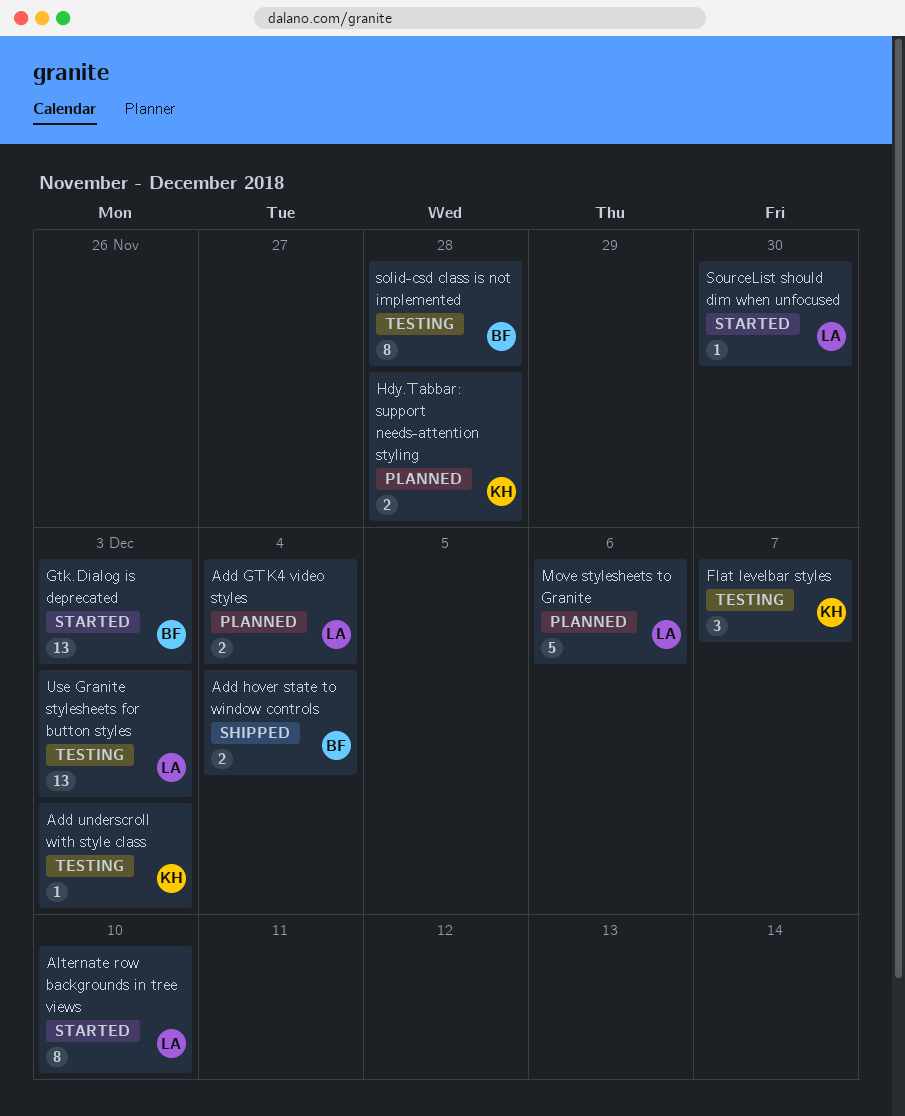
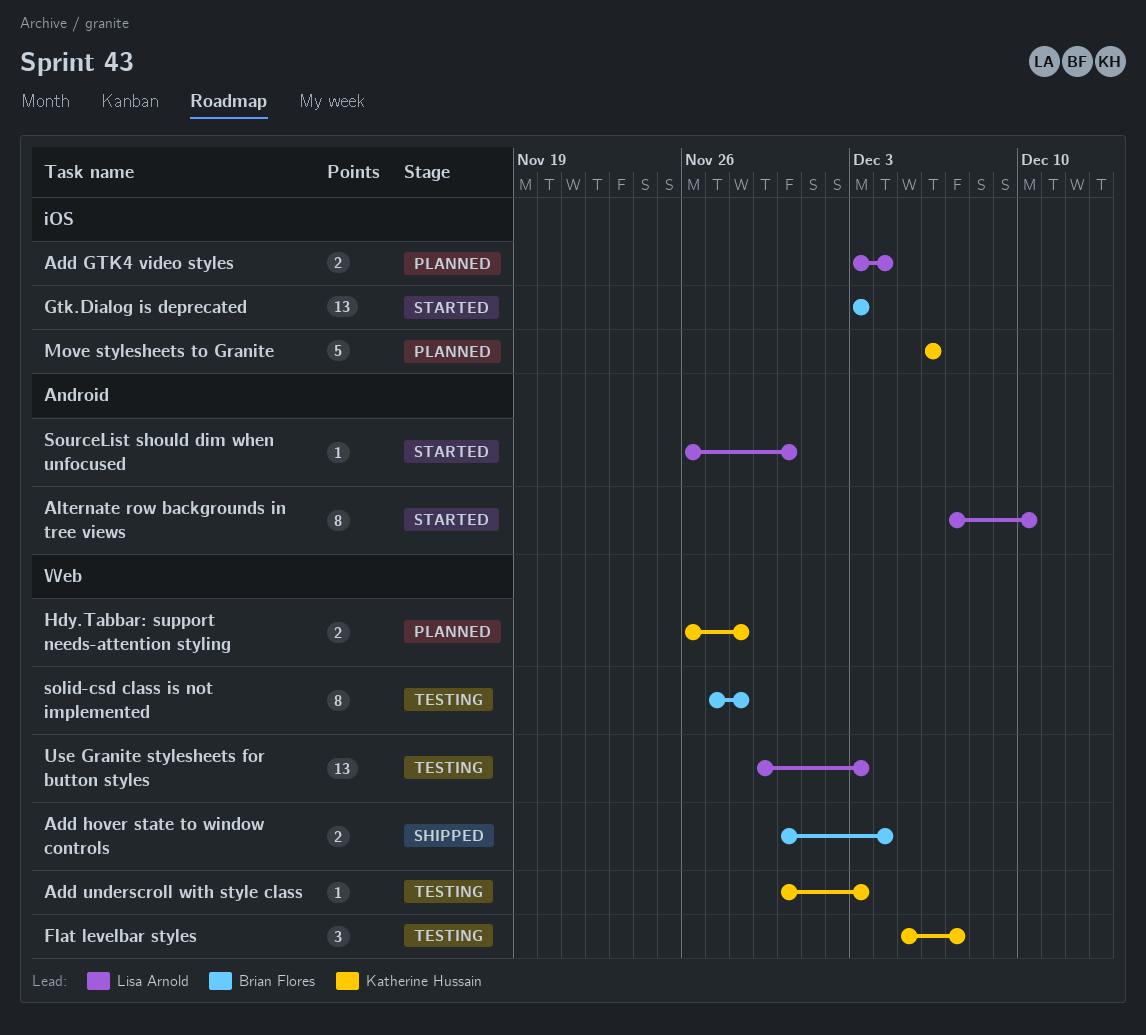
Move stylesheets to Granite, owner: Lisa Arnold -> Katherine Hussain

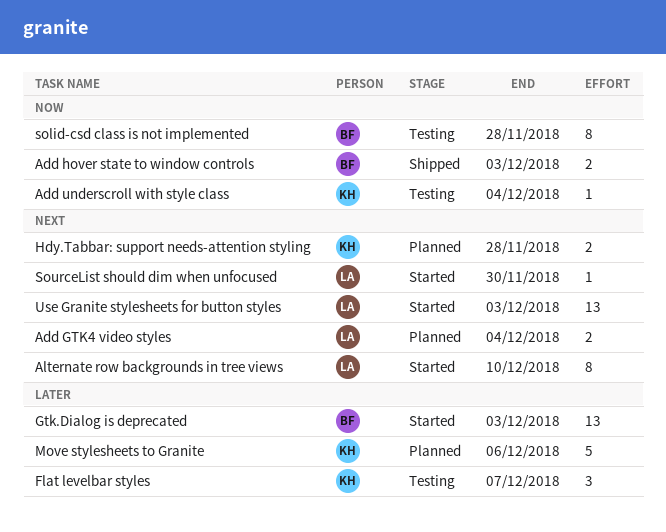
Add hover state to window controls, due: Dec 4 -> Dec 3
Add underscroll with style class, due: Dec 3 -> Dec 4
Use Granite stylesheets for button styles, status: Testing -> Started

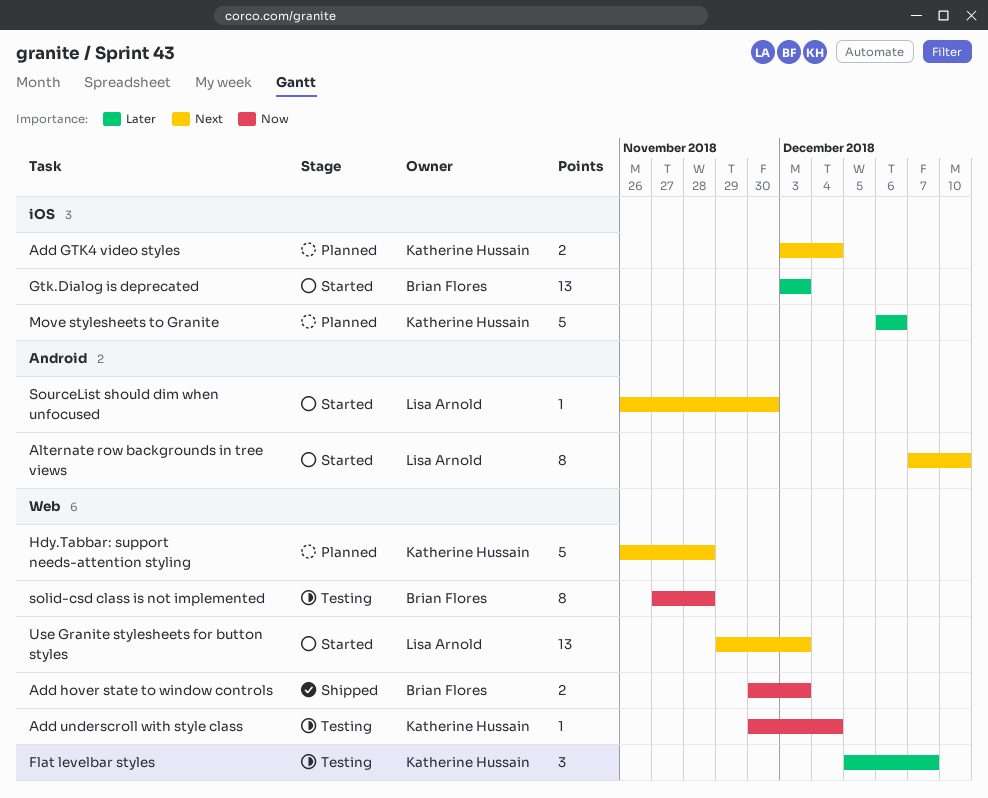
Add GTK4 video styles, owner: Lisa Arnold -> Katherine Hussain
Hdy.Tabbar: support needs-attention styling, estimate: 2 -> 5

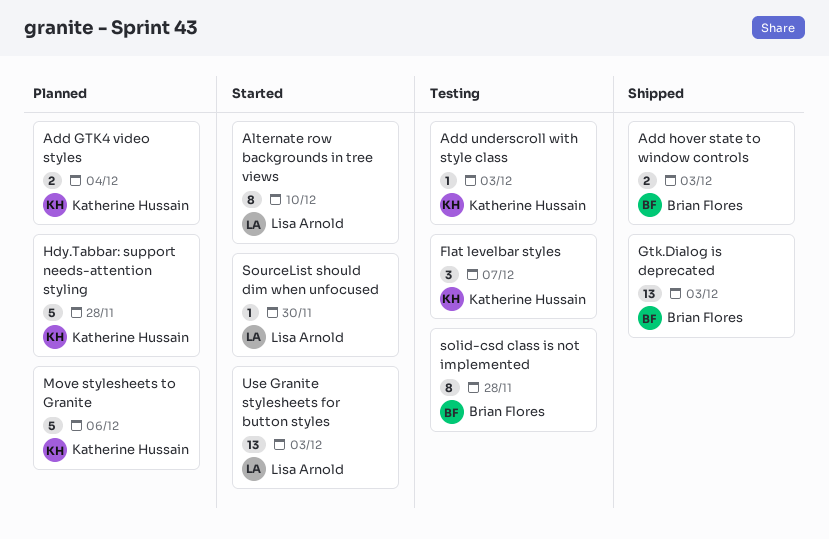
Add underscroll with style class, due: Dec 4 -> Dec 3
Gtk.Dialog is deprecated, status: Started -> Shipped

